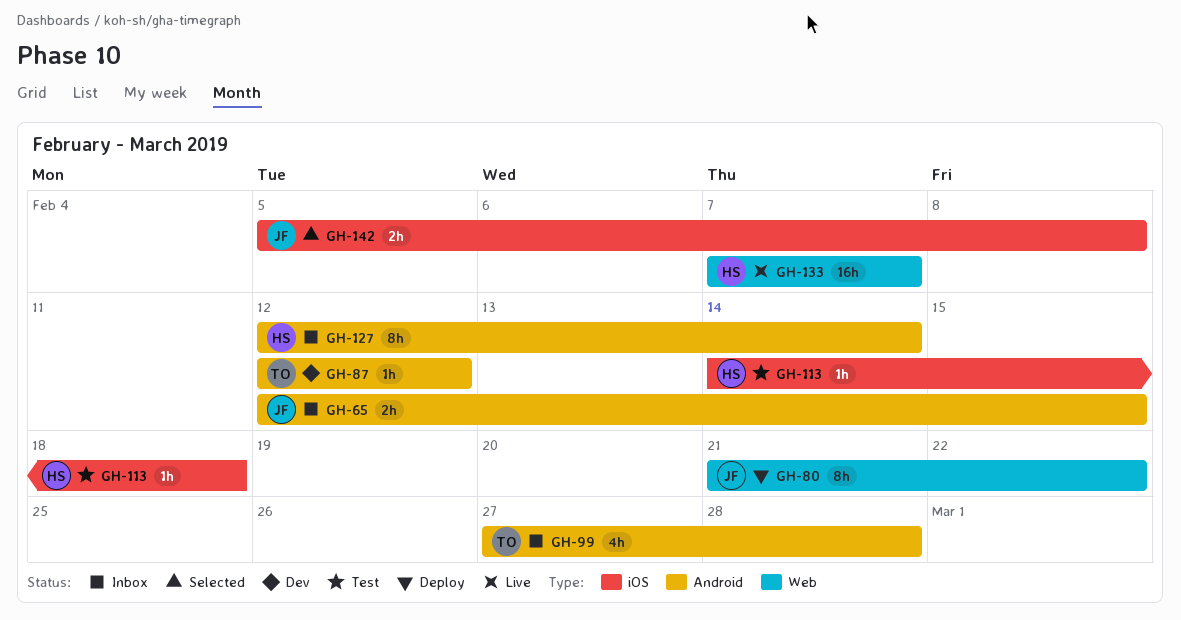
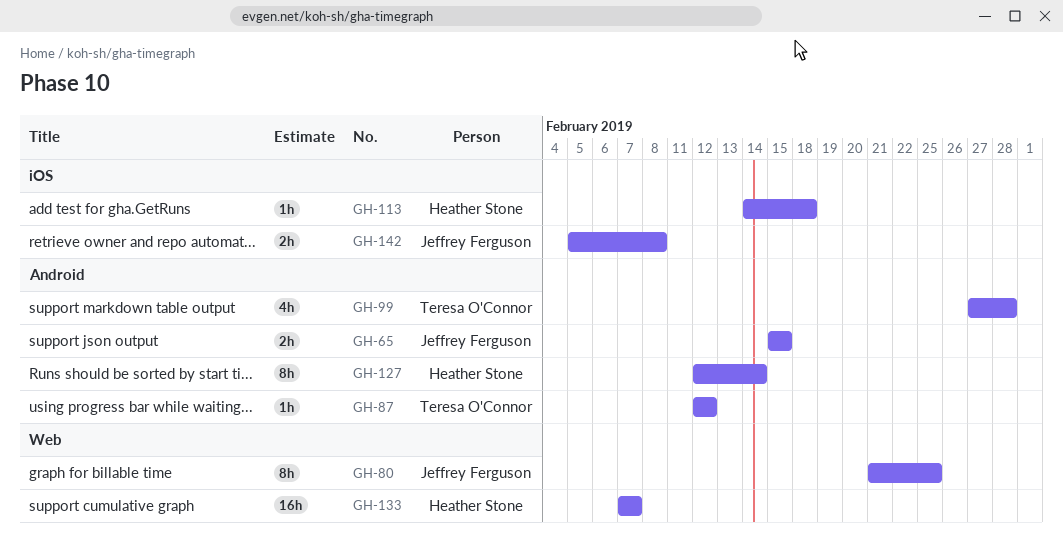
GH-65, start: Feb 12 -> Feb 15
GH-80, due: Feb 22 -> Feb 25

